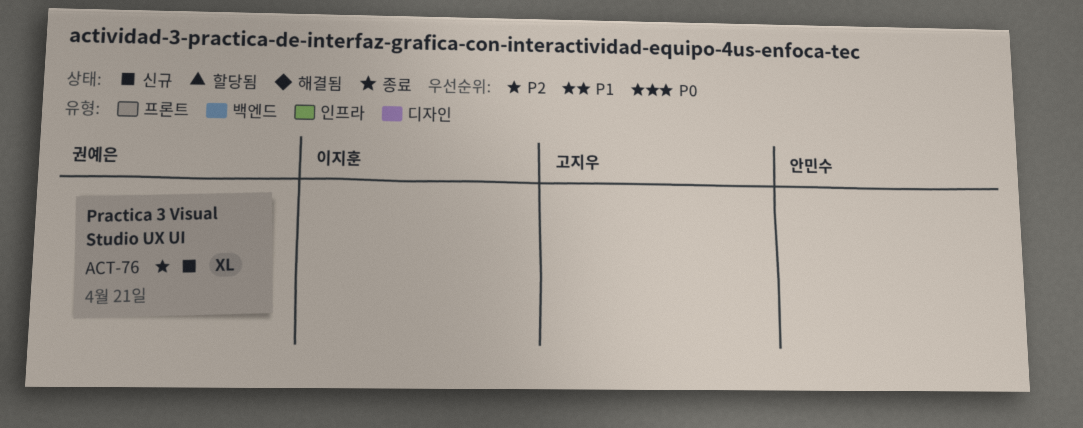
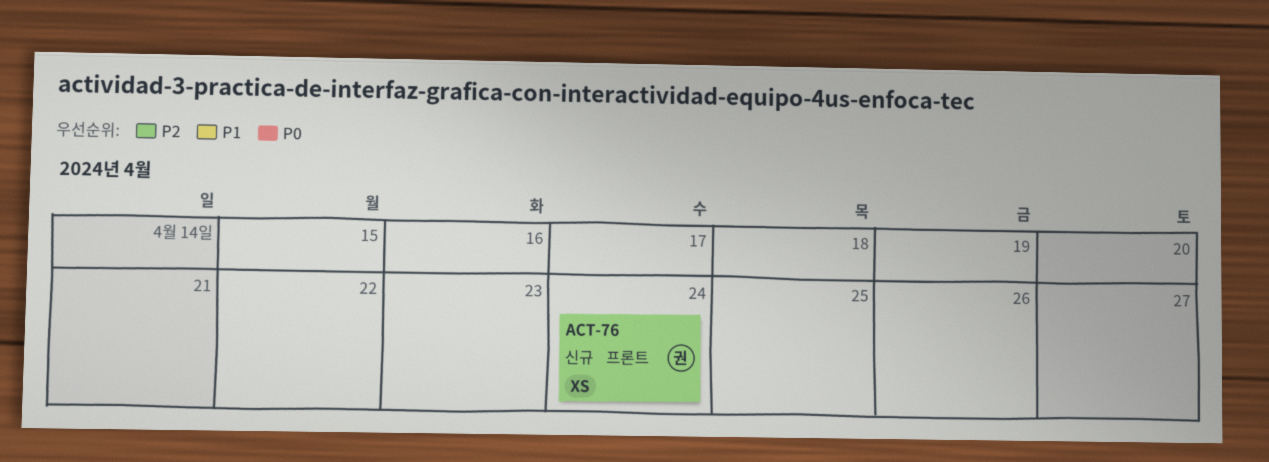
ACT-76, estimate: XL -> XS
ACT-76, due: Apr 21 -> Apr 24

